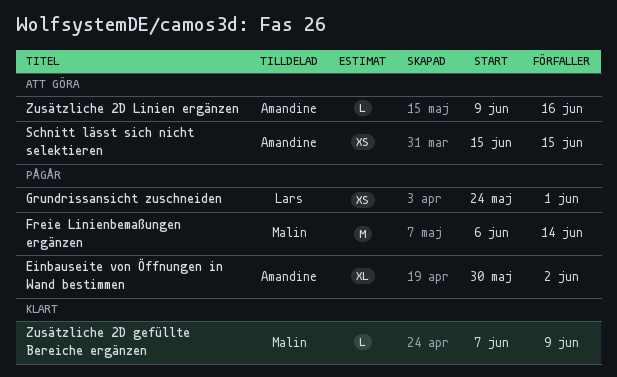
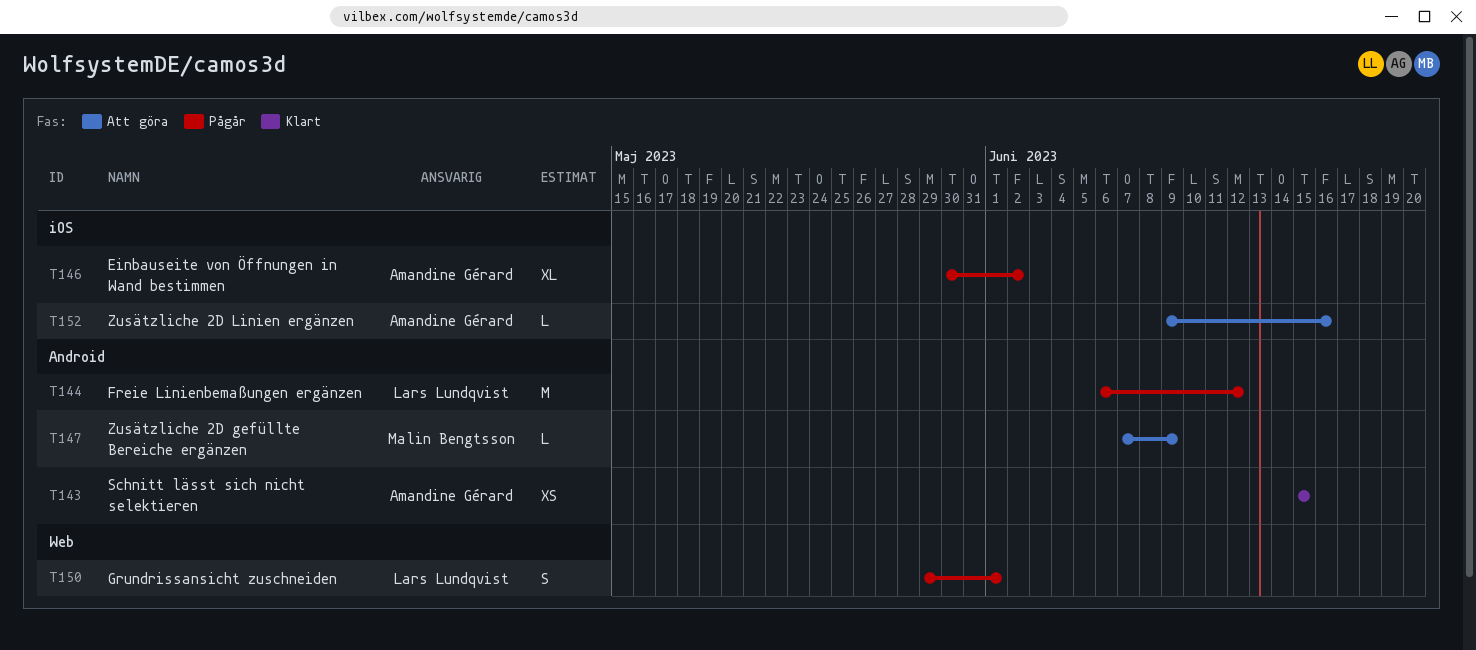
Freie Linienbemaßungen ergänzen, owner: Malin Bengtsson -> Lars Lundqvist
Freie Linienbemaßungen ergänzen, due: Jun 14 -> Jun 12
Grundrissansicht zuschneiden, estimate: XS -> S
Grundrissansicht zuschneiden, start: May 24 -> May 29
Schnitt lässt sich nicht selektieren, status: Att göra -> Klart
Zusätzliche 2D gefüllte Bereiche ergänzen, status: Klart -> Att göra

